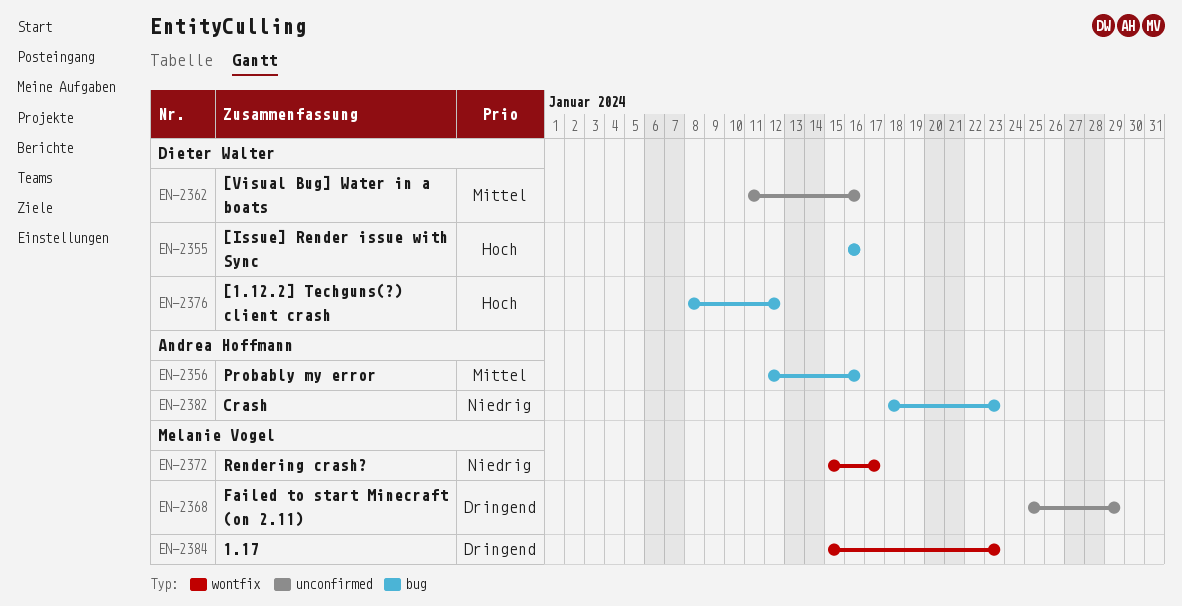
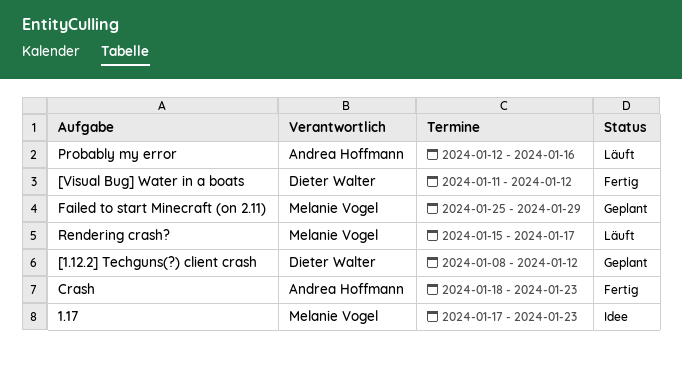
1.17, start: Jan 15 -> Jan 17
[Issue] Render issue with Sync: present -> none
[Visual Bug] Water in a boats, due: Jan 16 -> Jan 12

